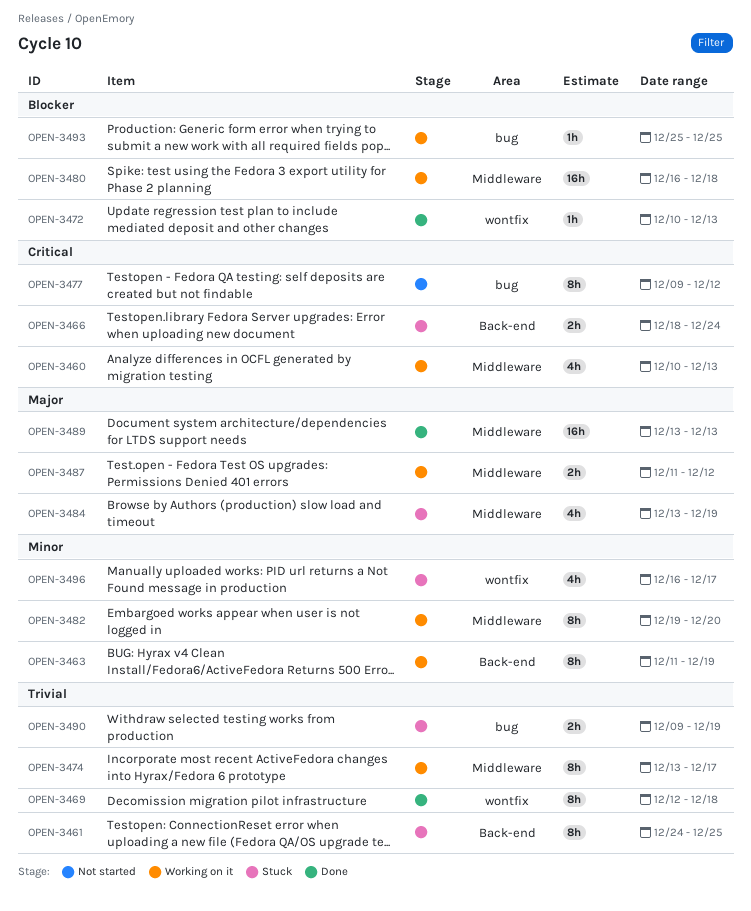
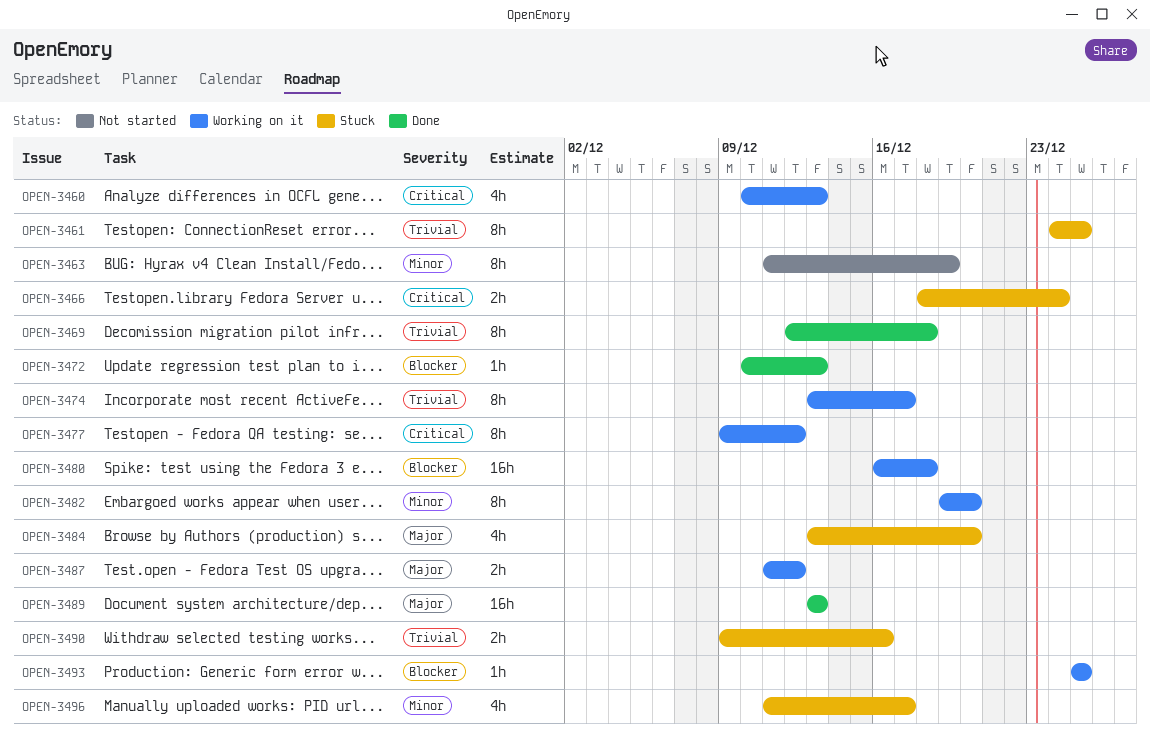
OPEN-3463, status: Working on it -> Not started
OPEN-3477, status: Not started -> Working on it
OPEN-3484, due: Dec 19 -> Dec 20
OPEN-3490, due: Dec 19 -> Dec 16
OPEN-3496, start: Dec 16 -> Dec 11

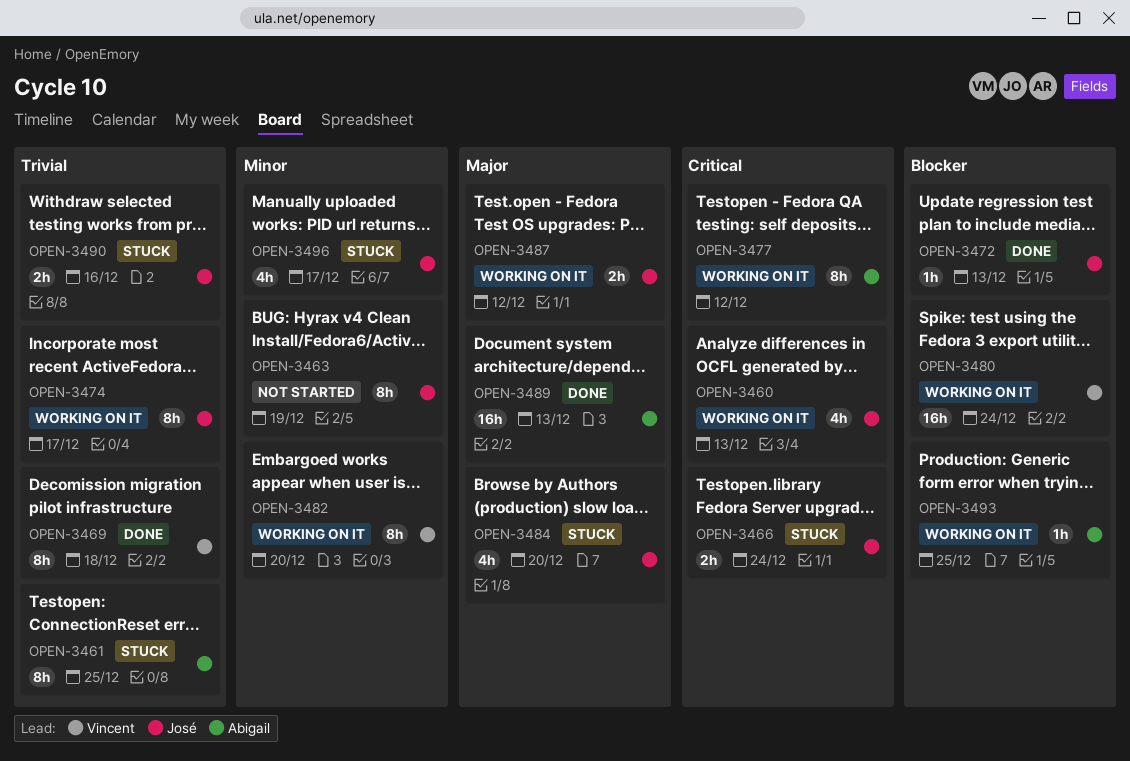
OPEN-3480, due: Dec 18 -> Dec 24

